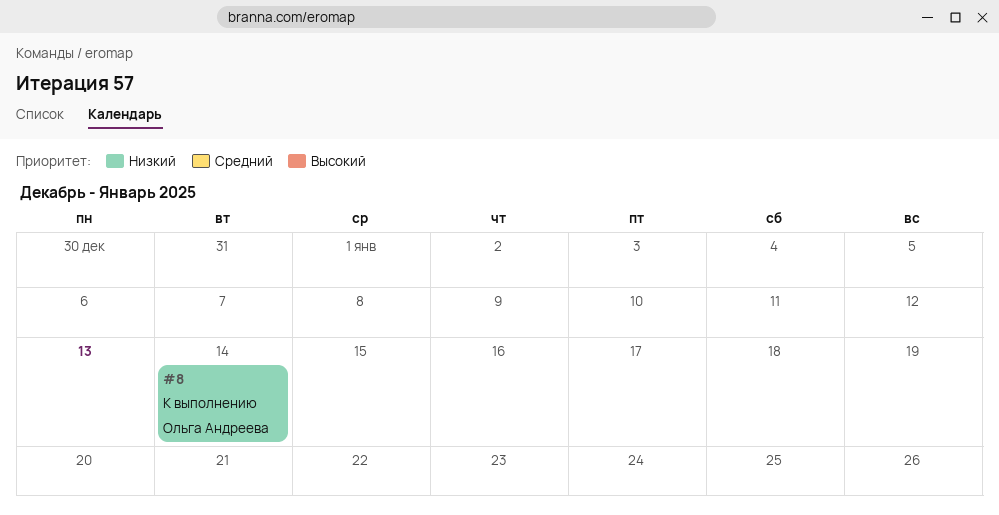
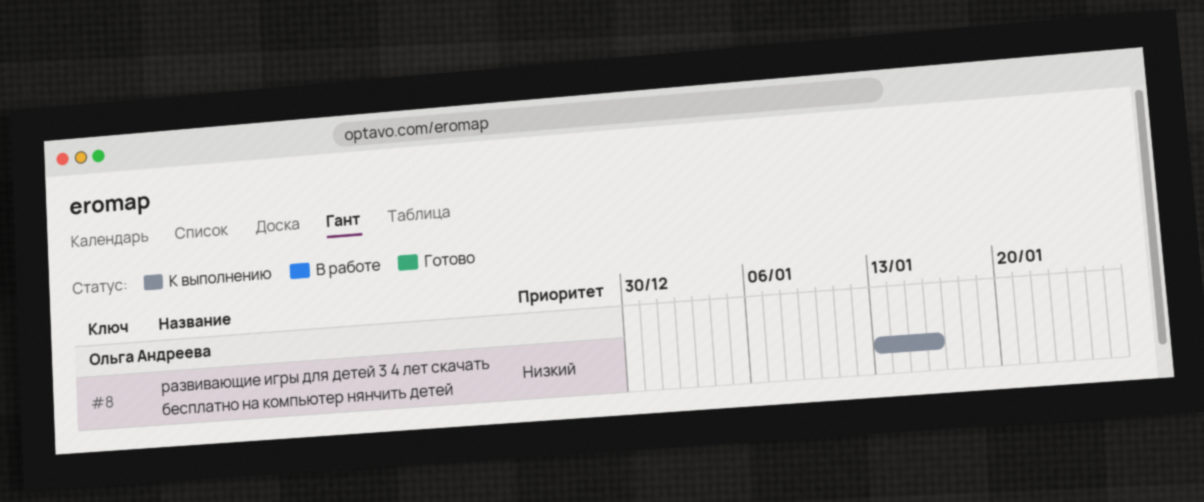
#8, due: Jan 14 -> Jan 16

